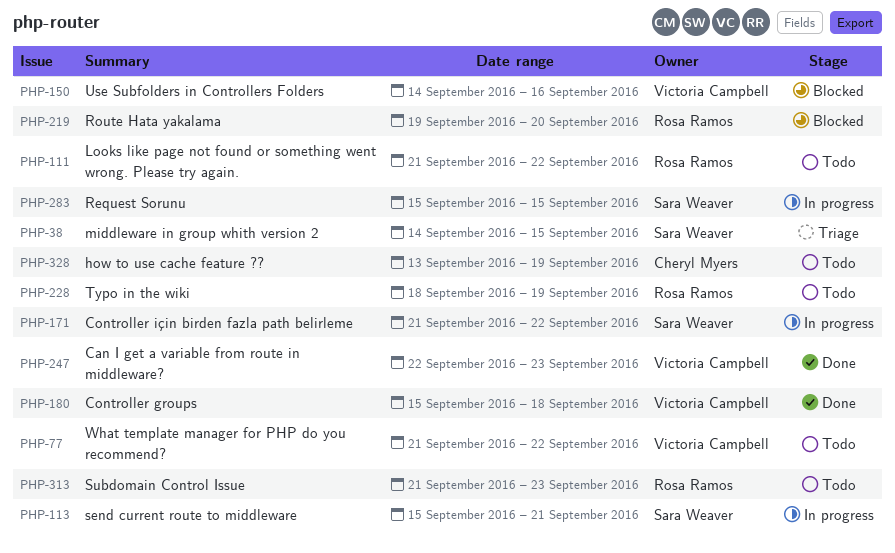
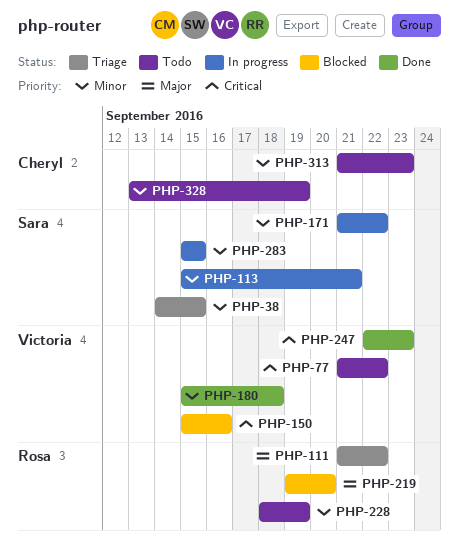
PHP-111, status: Todo -> Triage
PHP-150, start: Sep 14 -> Sep 15
PHP-313, owner: Rosa Ramos -> Cheryl Myers

